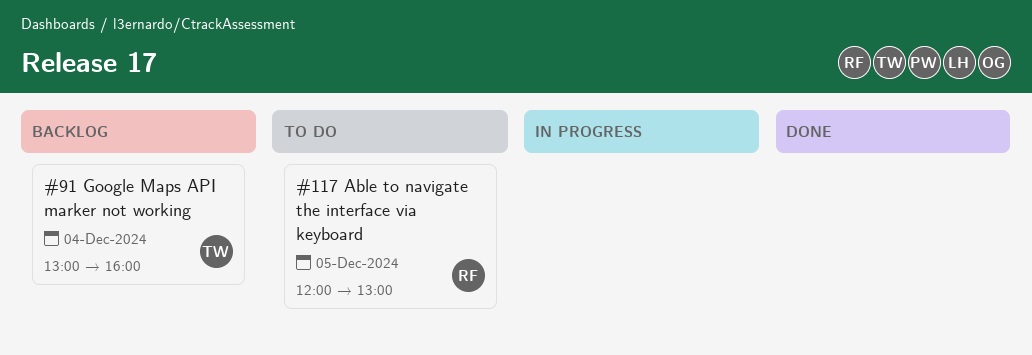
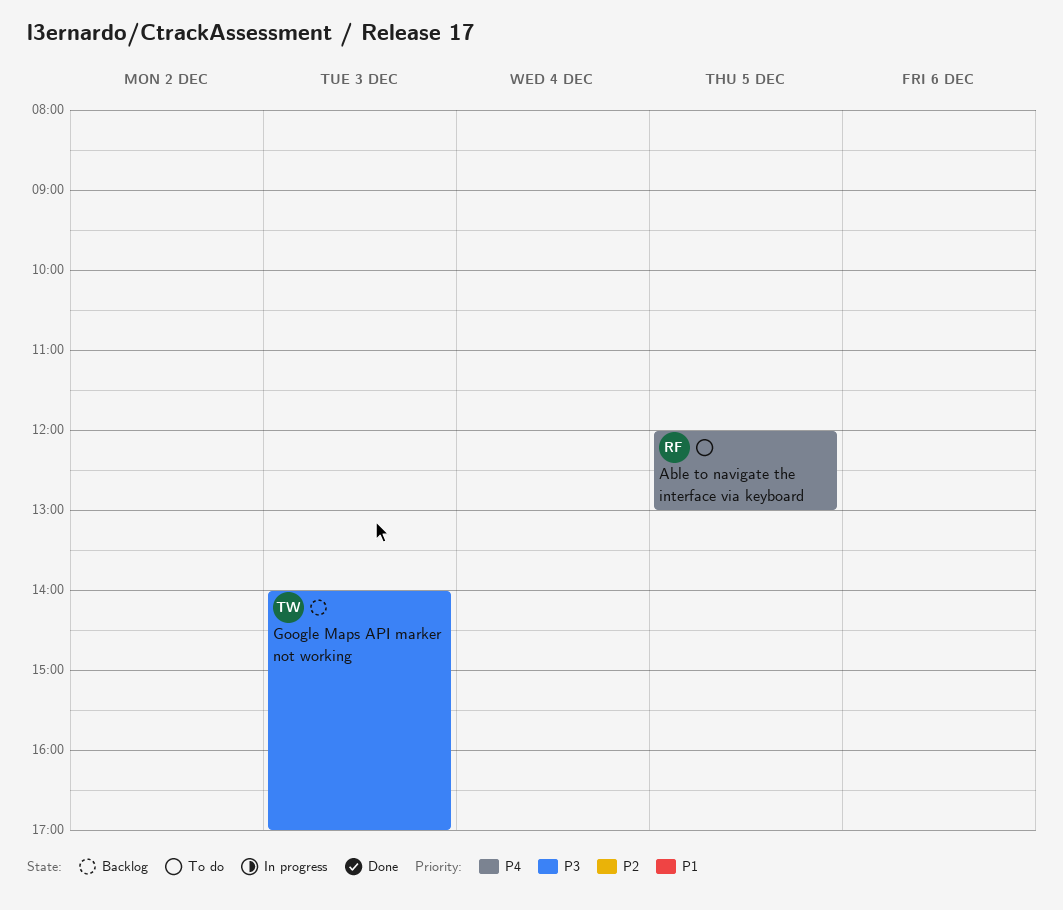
Google Maps API marker not working, day: Dec 4 -> Dec 3
Google Maps API marker not working, begins: 13:00 -> 14:00
Google Maps API marker not working, ends: 16:00 -> 17:00

